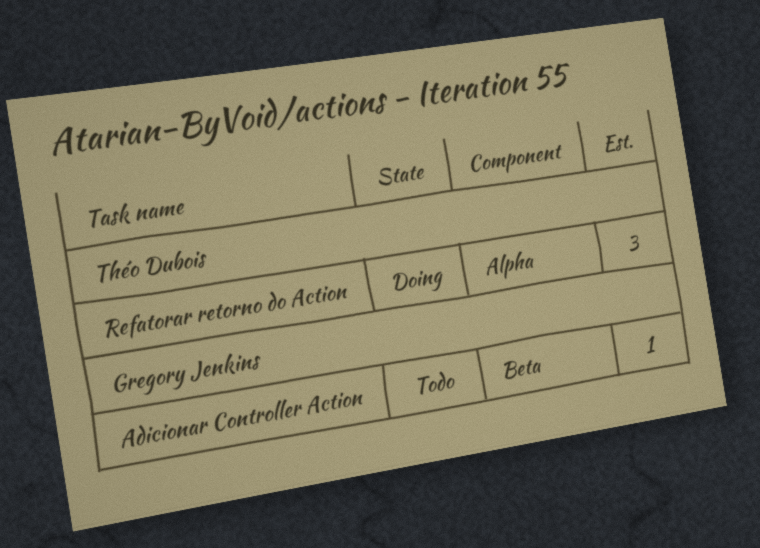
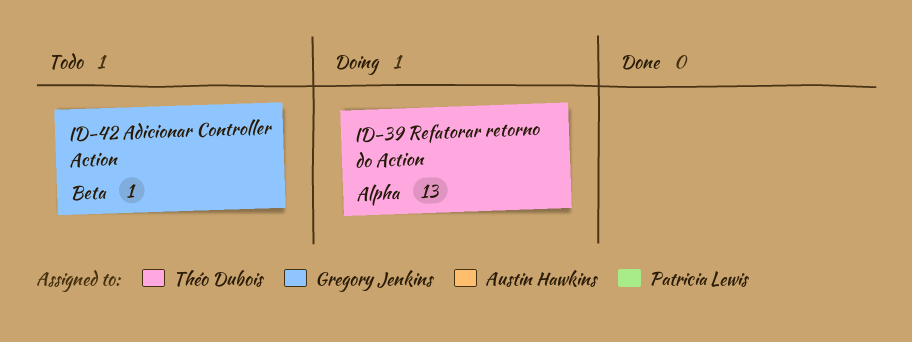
Refatorar retorno do Action, estimate: 3 -> 13

